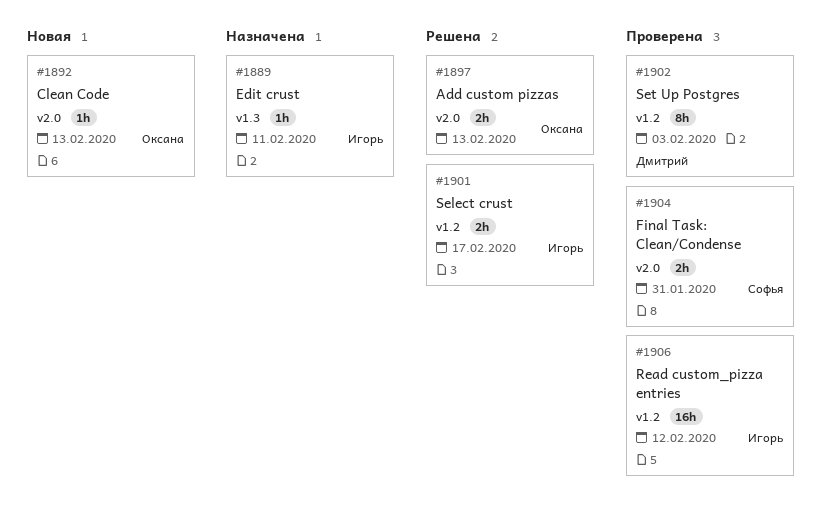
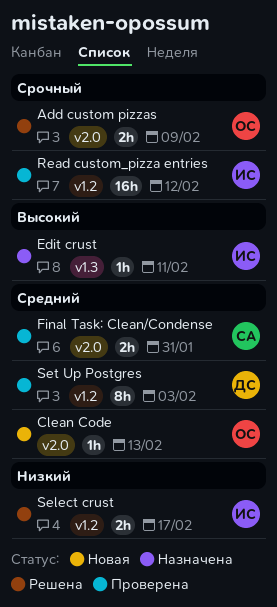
Add custom pizzas, due: Feb 13 -> Feb 9

